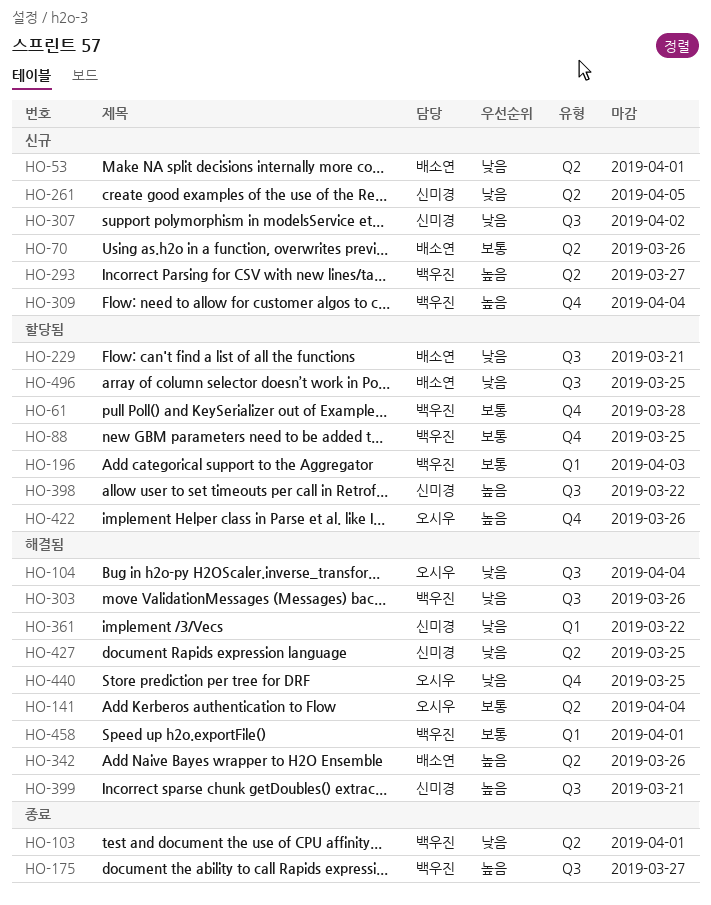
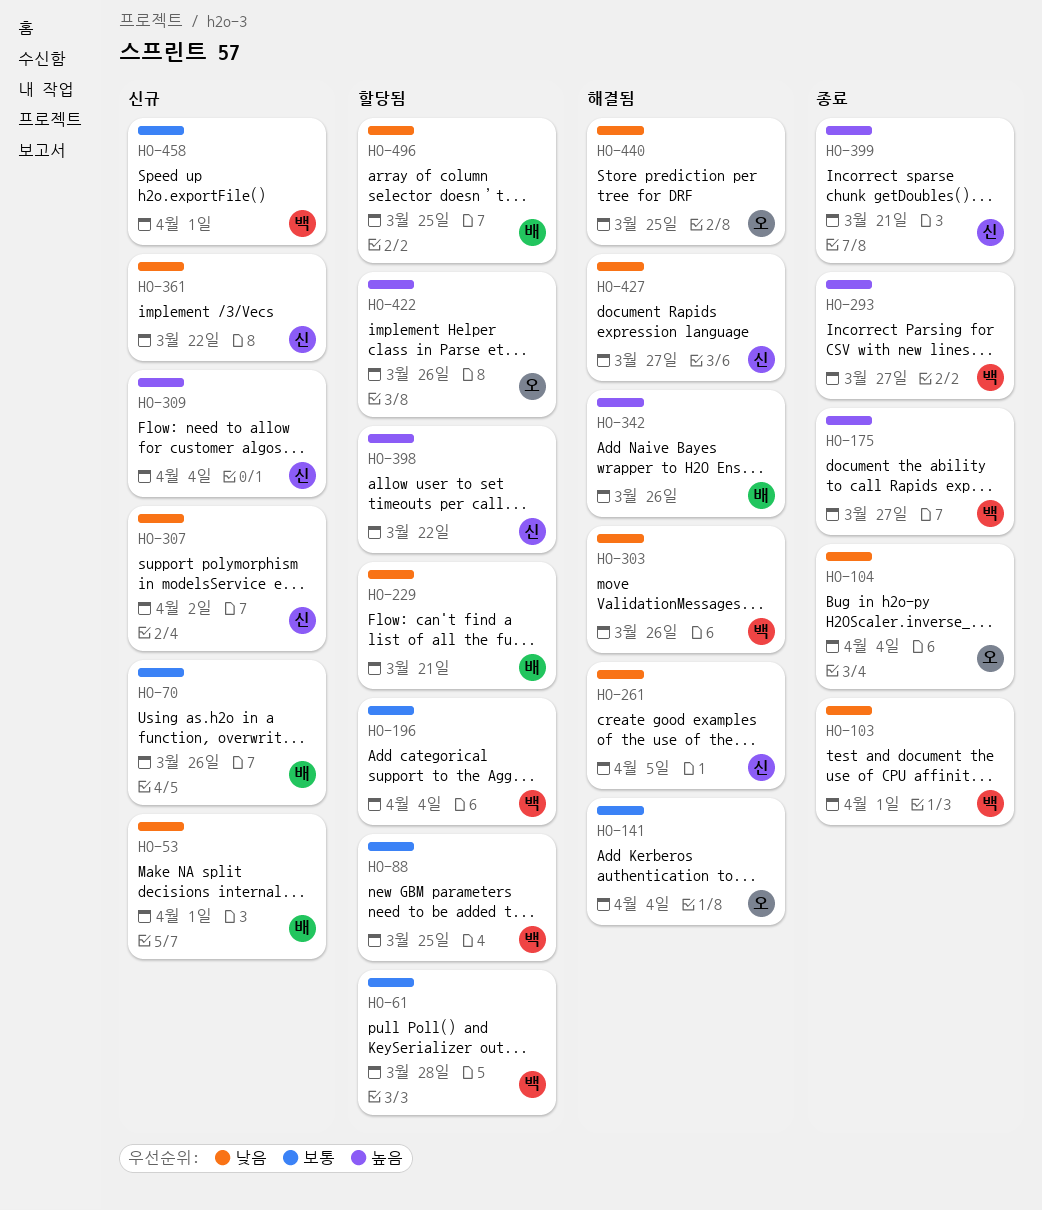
HO-104, status: 해결됨 -> 종료
HO-196, due: Apr 3 -> Apr 4
HO-261, status: 신규 -> 해결됨
HO-293, status: 신규 -> 종료
HO-309, owner: 백우진 -> 신미경
HO-361, status: 해결됨 -> 신규
HO-399, status: 해결됨 -> 종료
HO-427, due: Mar 25 -> Mar 27
HO-458, status: 해결됨 -> 신규

